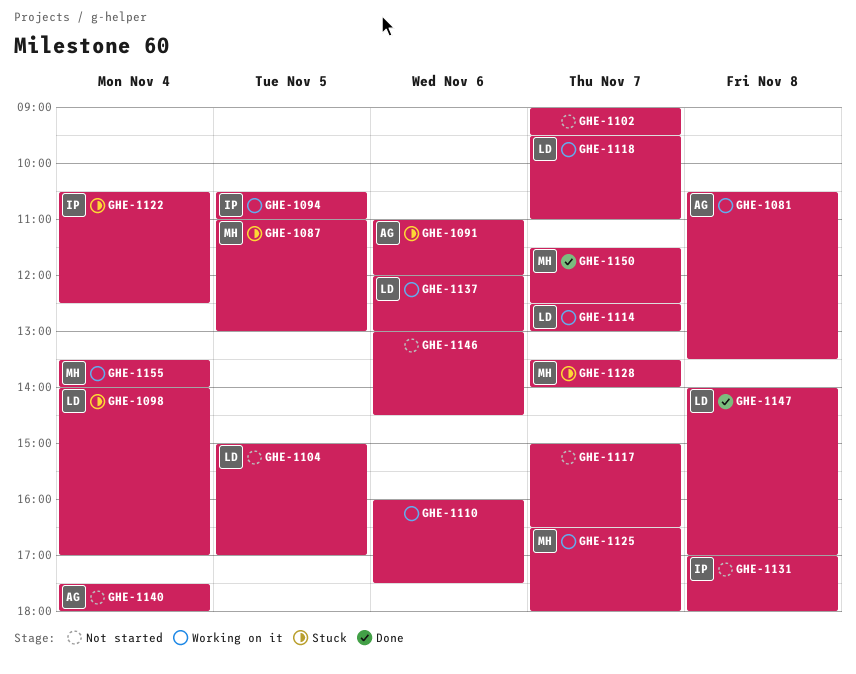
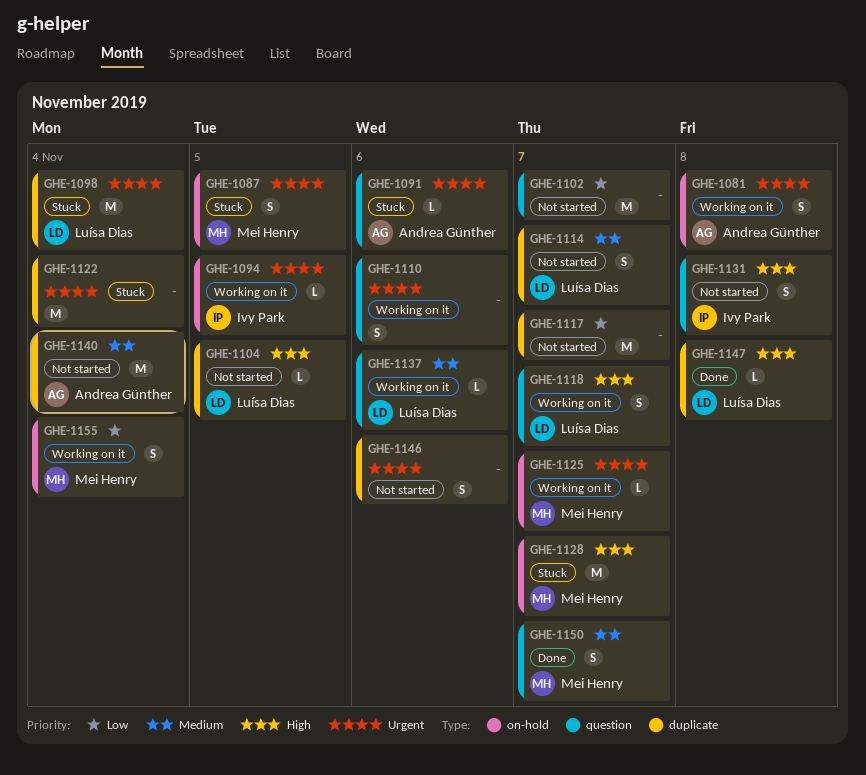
GHE-1114, status: Working on it -> Not started
GHE-1122, owner: Ivy Park -> none

